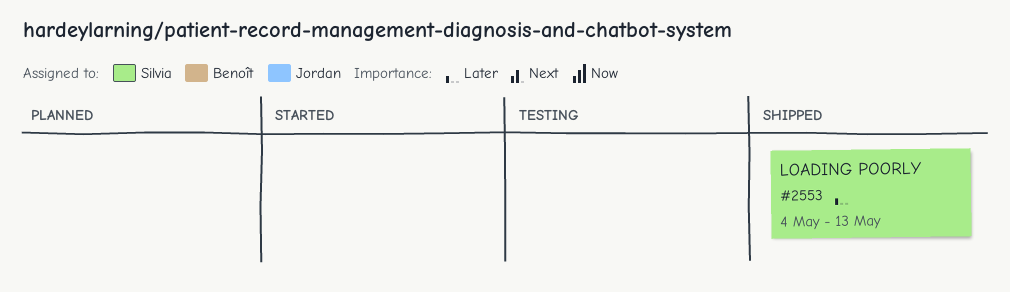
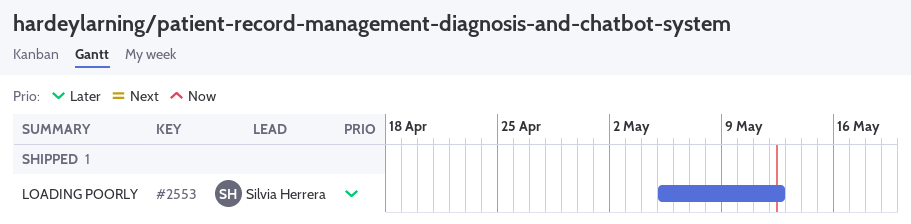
#2553, start: May 4 -> May 5
#2553, due: May 13 -> May 12

